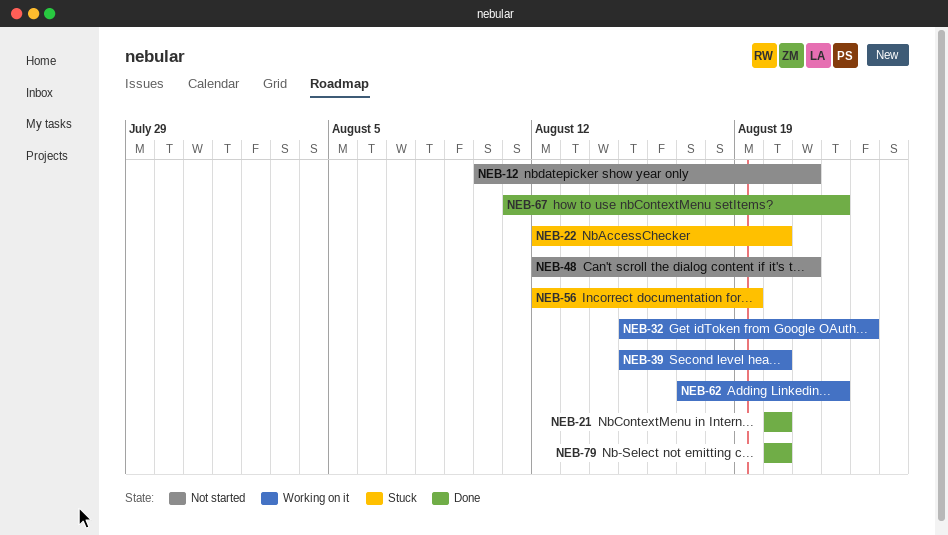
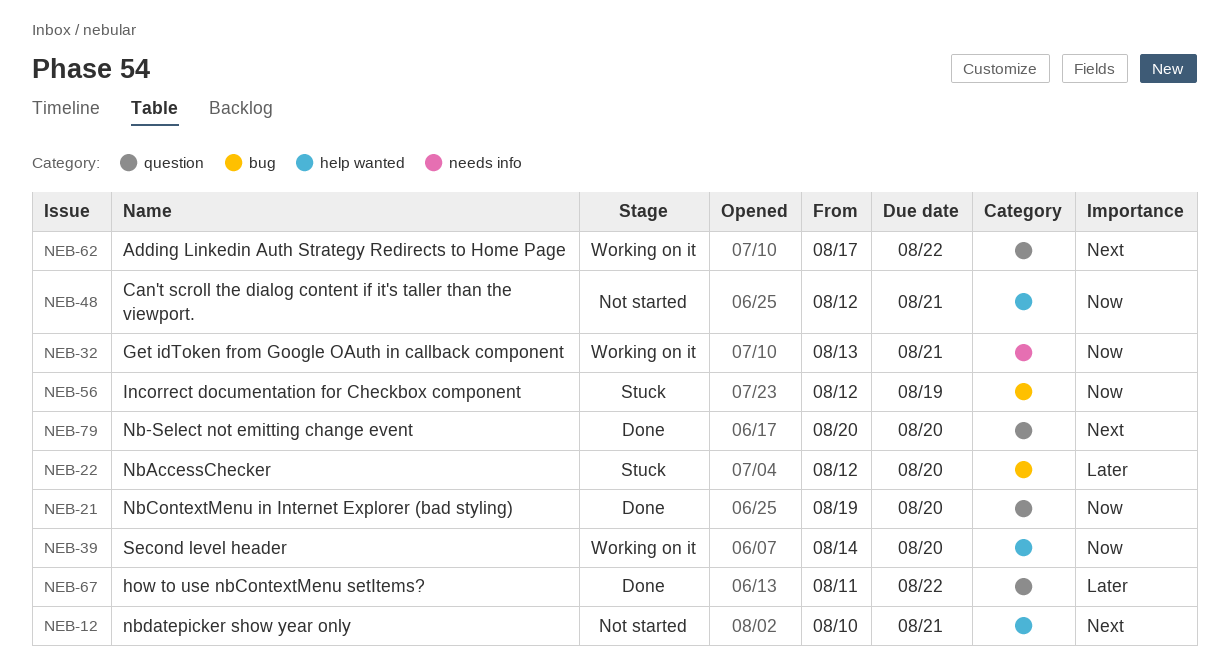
NEB-21, start: Aug 20 -> Aug 19
NEB-32, start: Aug 15 -> Aug 13
NEB-32, due: Aug 23 -> Aug 21
NEB-39, start: Aug 15 -> Aug 14

